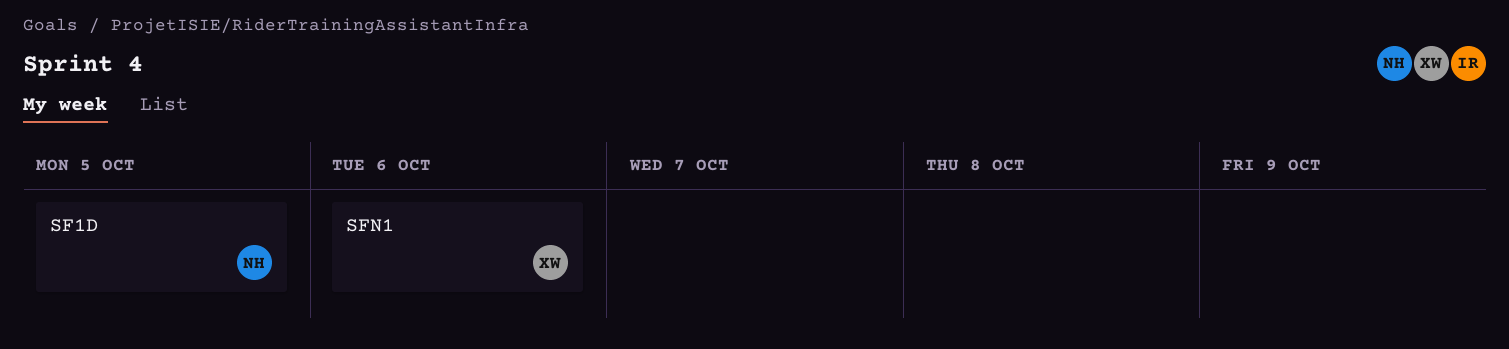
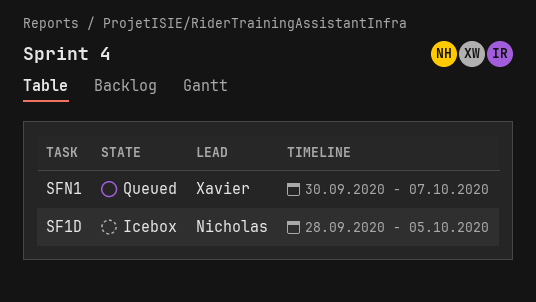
SFN1, due: Oct 6 -> Oct 7

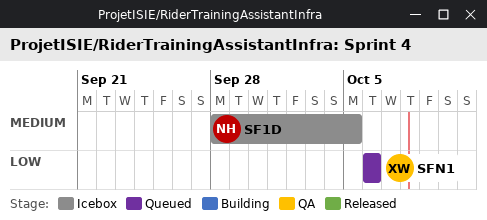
SFN1, start: Sep 30 -> Oct 6
SFN1, due: Oct 7 -> Oct 6

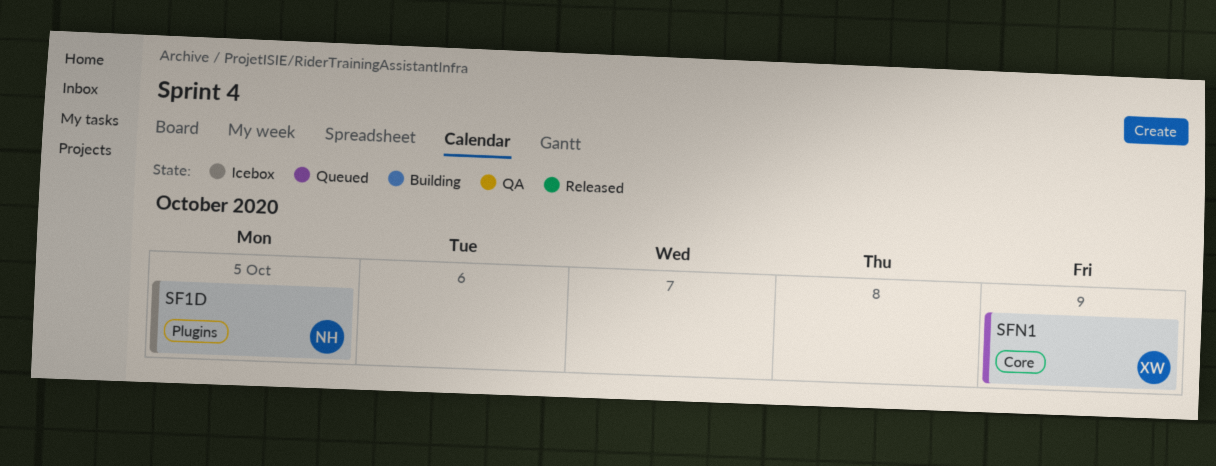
SFN1, due: Oct 6 -> Oct 9

